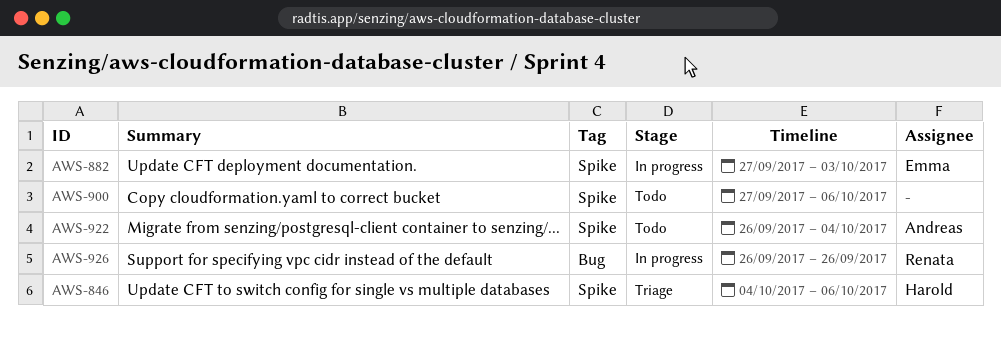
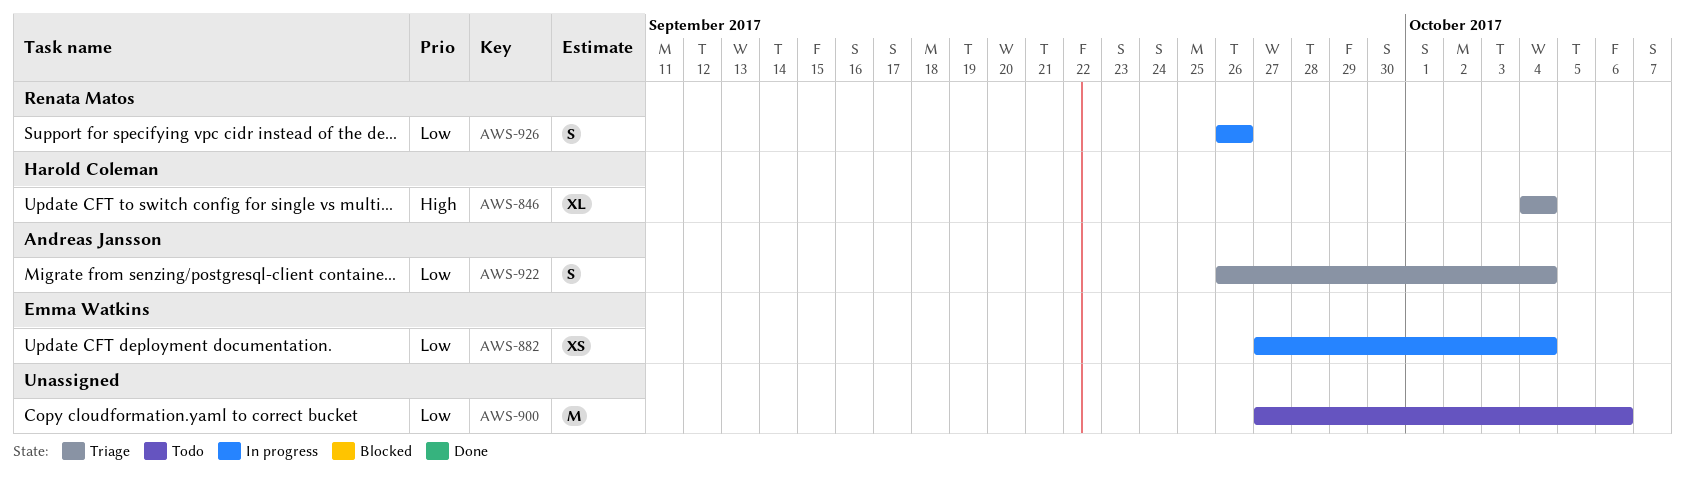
AWS-846, due: Oct 6 -> Oct 4
AWS-882, due: Oct 3 -> Oct 4
AWS-922, status: Todo -> Triage

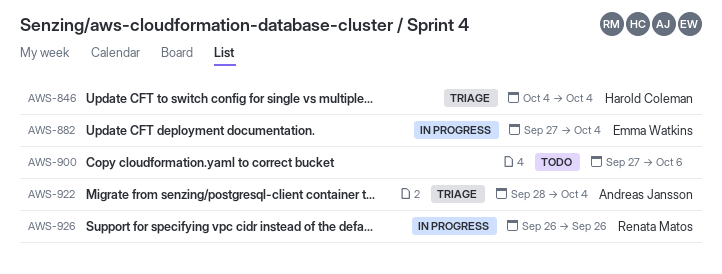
AWS-922, start: Sep 26 -> Sep 28

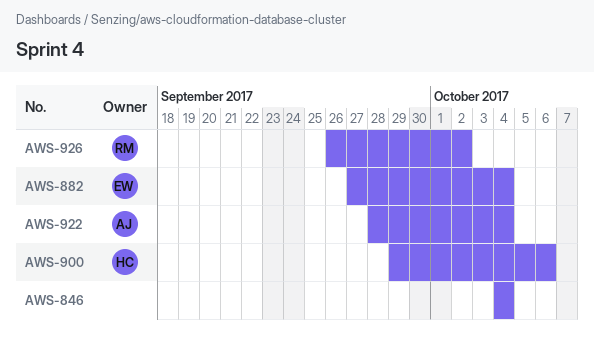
AWS-846, owner: Harold Coleman -> none
AWS-900, owner: none -> Harold Coleman
AWS-900, start: Sep 27 -> Sep 29
AWS-926, due: Sep 26 -> Oct 2

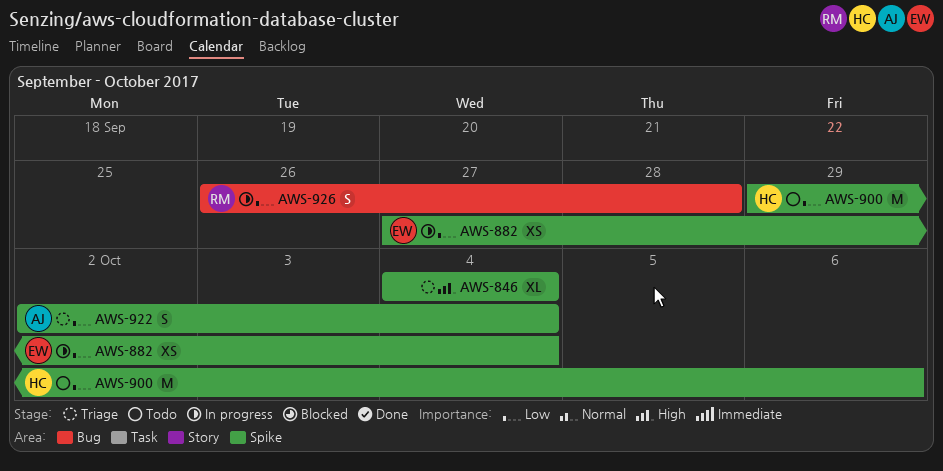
AWS-922, start: Sep 28 -> Oct 2
AWS-926, due: Oct 2 -> Sep 28

